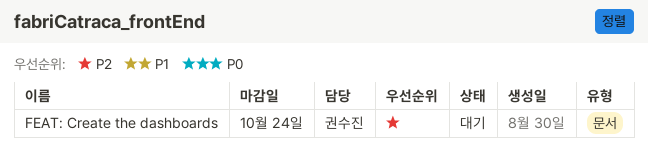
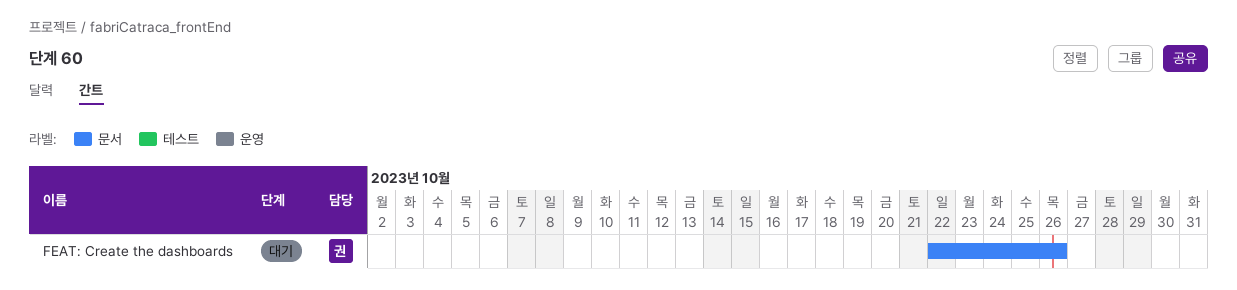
FEAT: Create the dashboards, due: Oct 24 -> Oct 26

